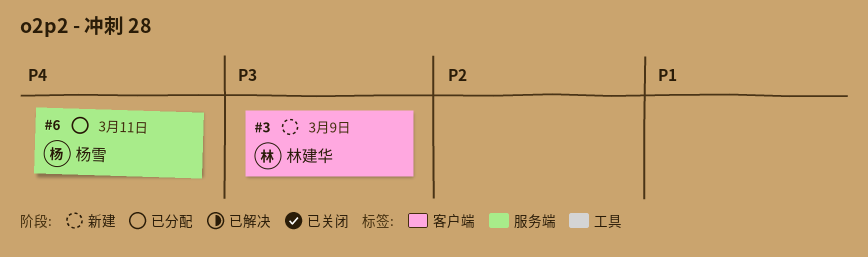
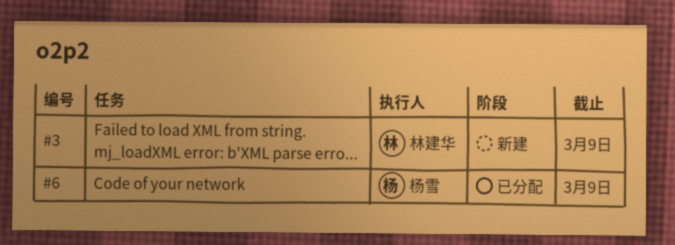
#6, due: Mar 11 -> Mar 9

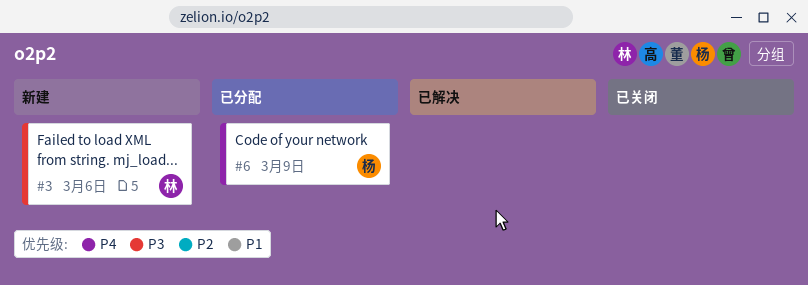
#3, due: Mar 9 -> Mar 6

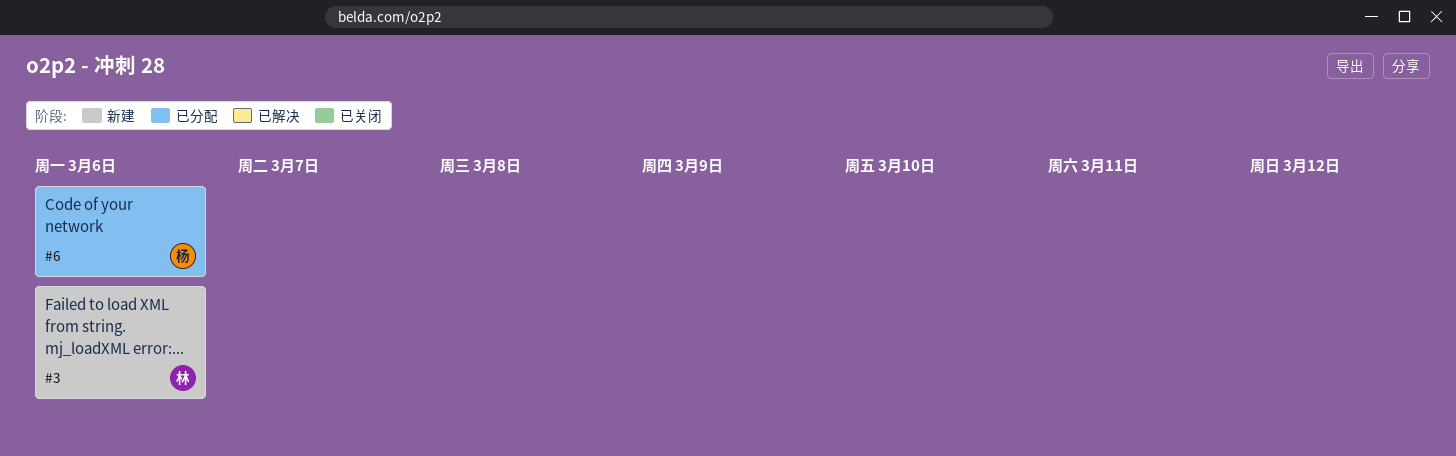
#6, due: Mar 9 -> Mar 6

